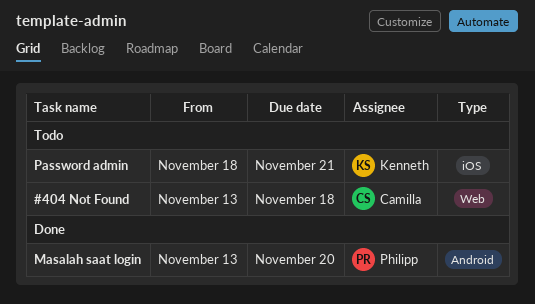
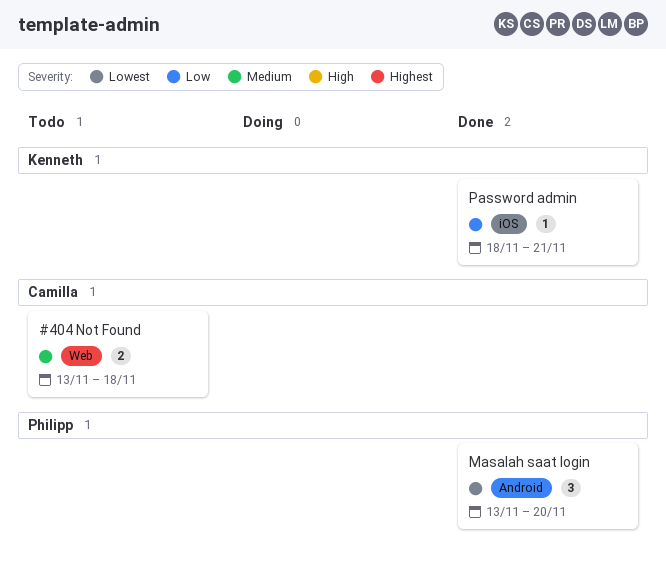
Password admin, status: Todo -> Done

